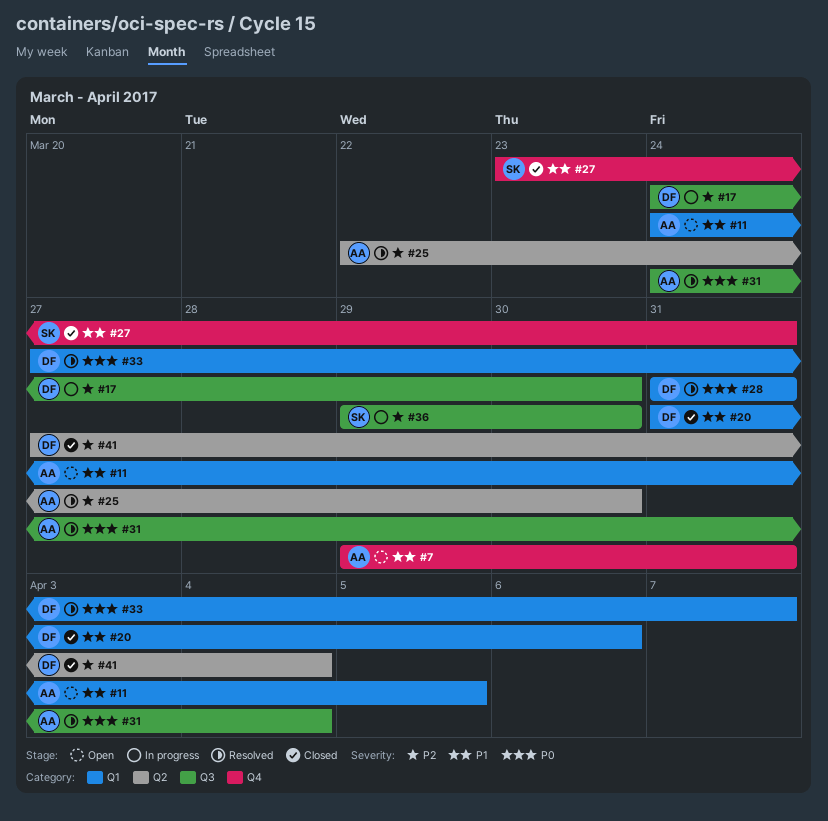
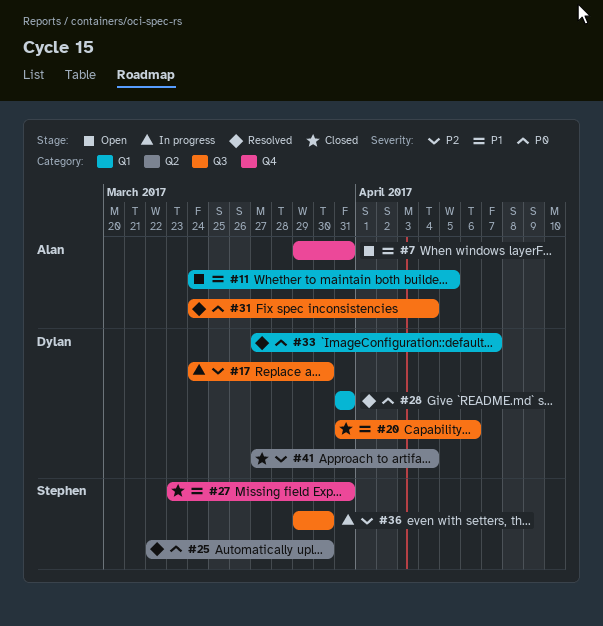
#20, label: Q1 -> Q3
#25, owner: Alan -> Stephen
#25, priority: P2 -> P0

